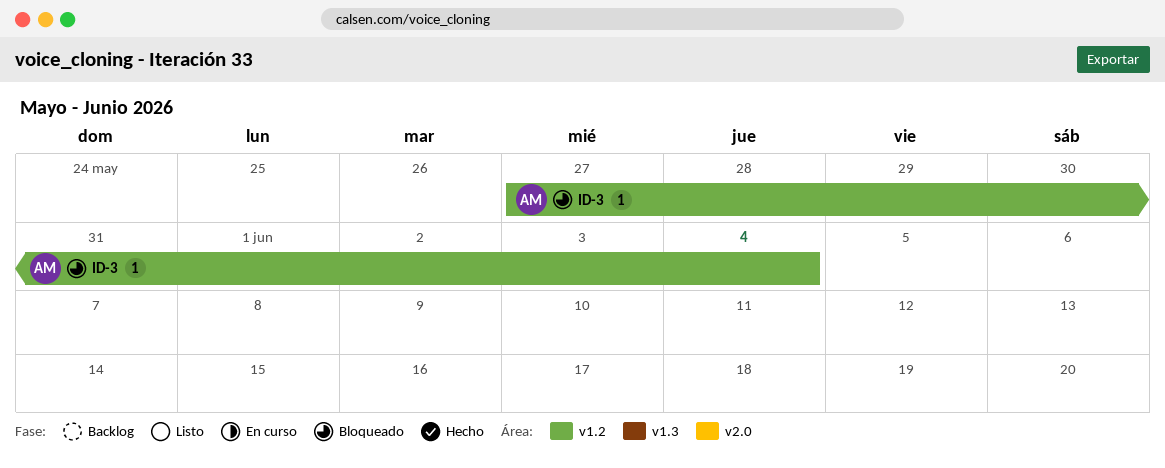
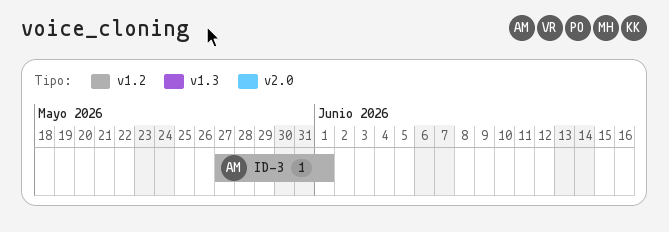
ID-3, due: Jun 4 -> Jun 1

